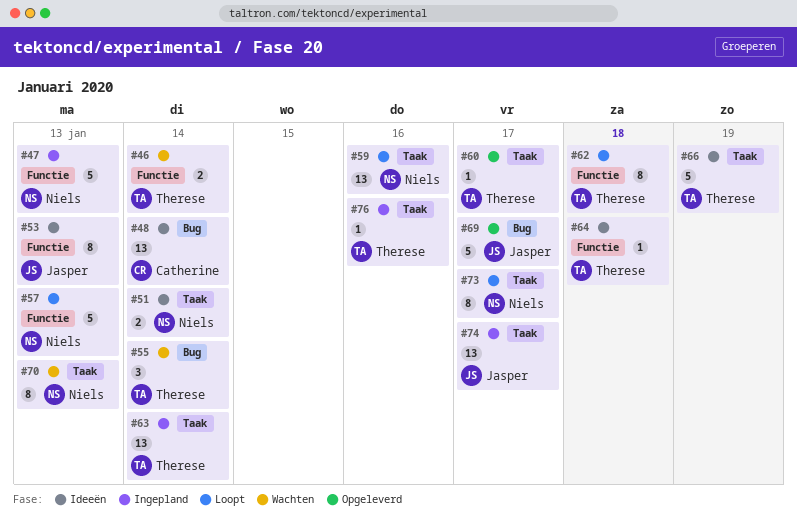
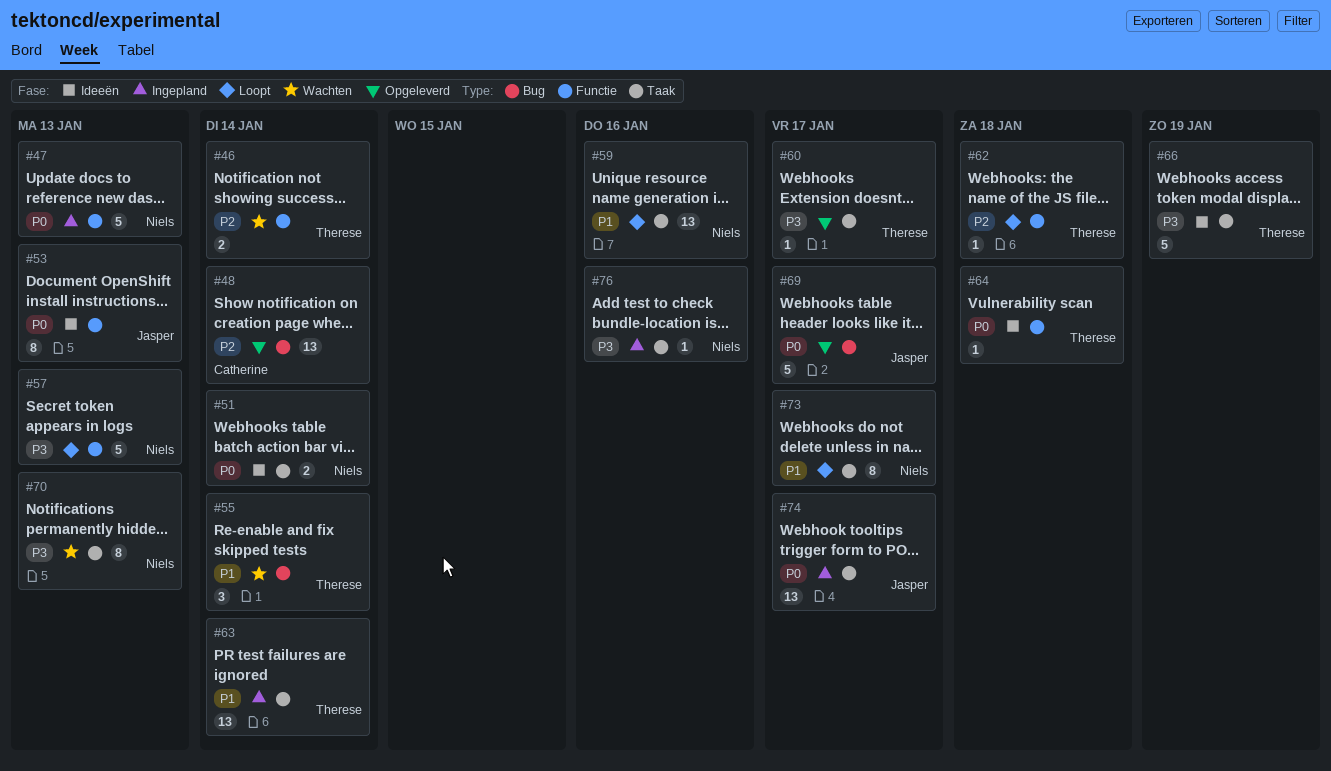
#48, status: Ideeën -> Opgeleverd
#62, estimate: 8 -> 1
#76, owner: Therese -> Niels

